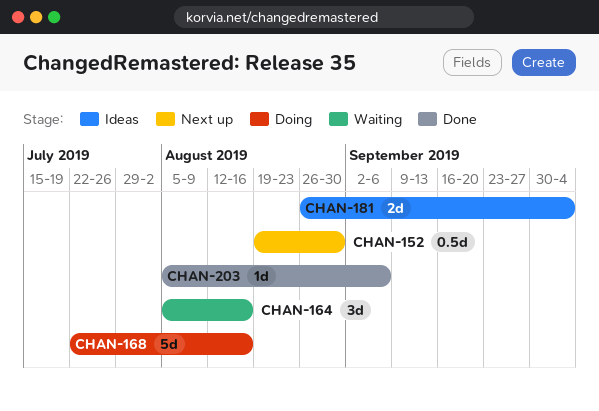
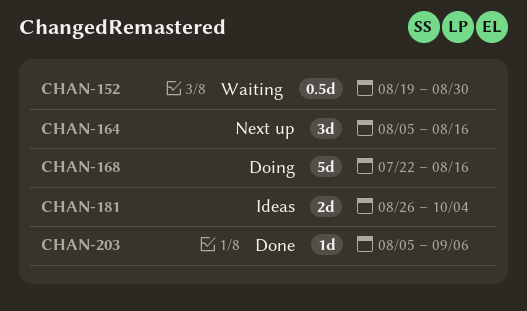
CHAN-152, status: Next up -> Waiting
CHAN-164, status: Waiting -> Next up

